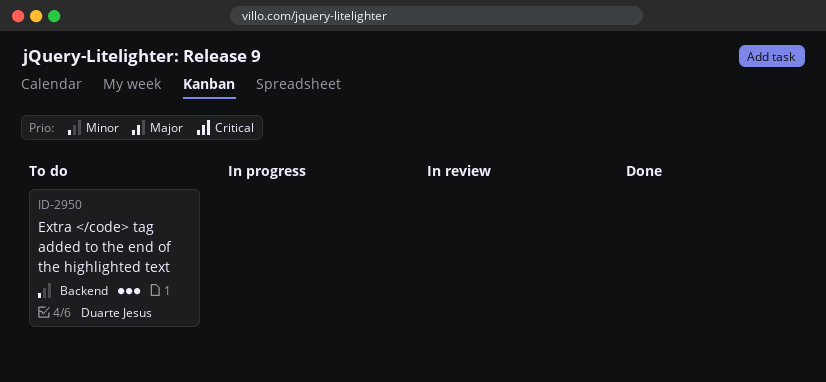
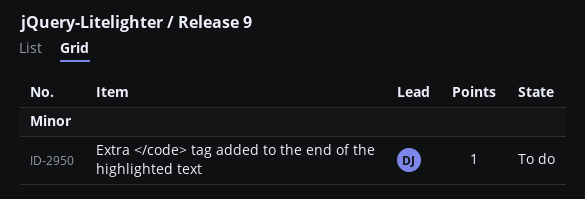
ID-2950, estimate: 3 -> 1

